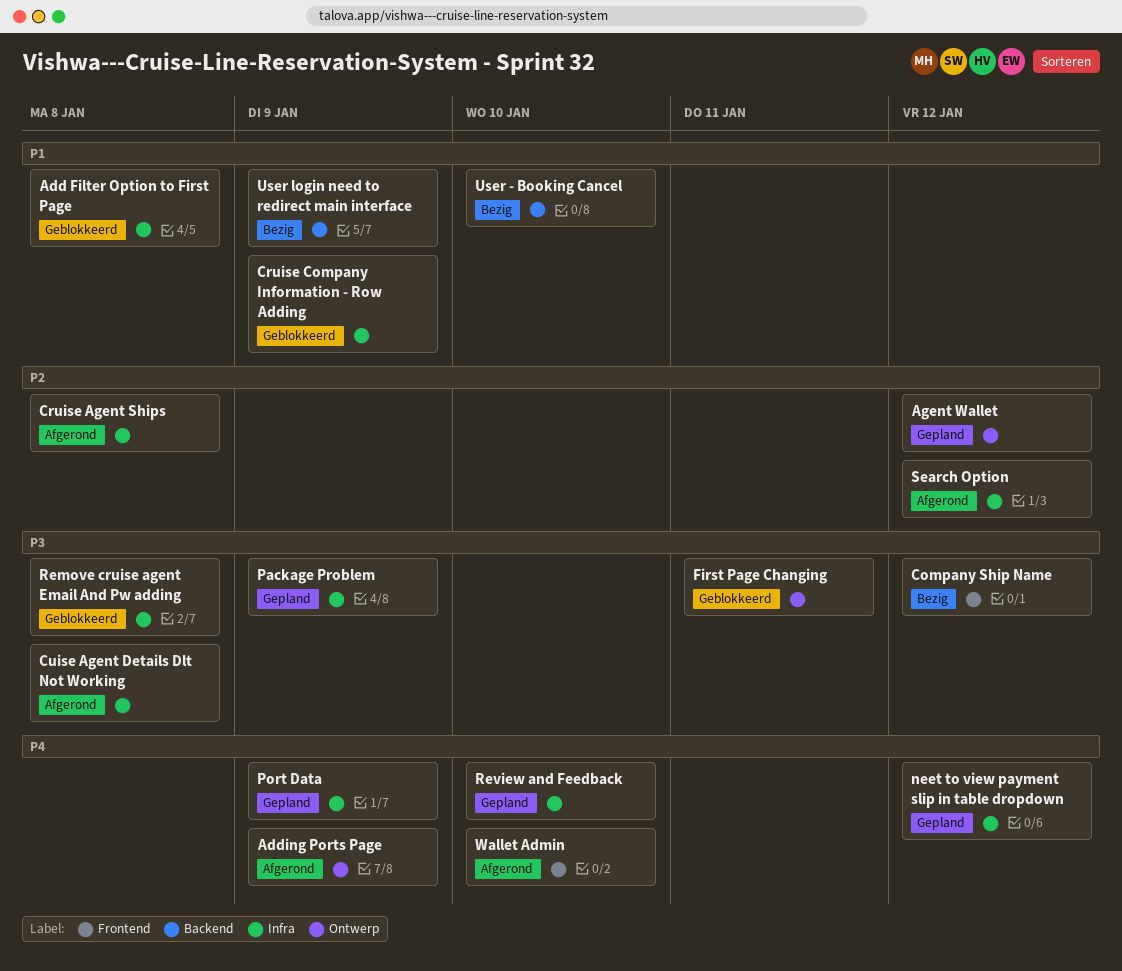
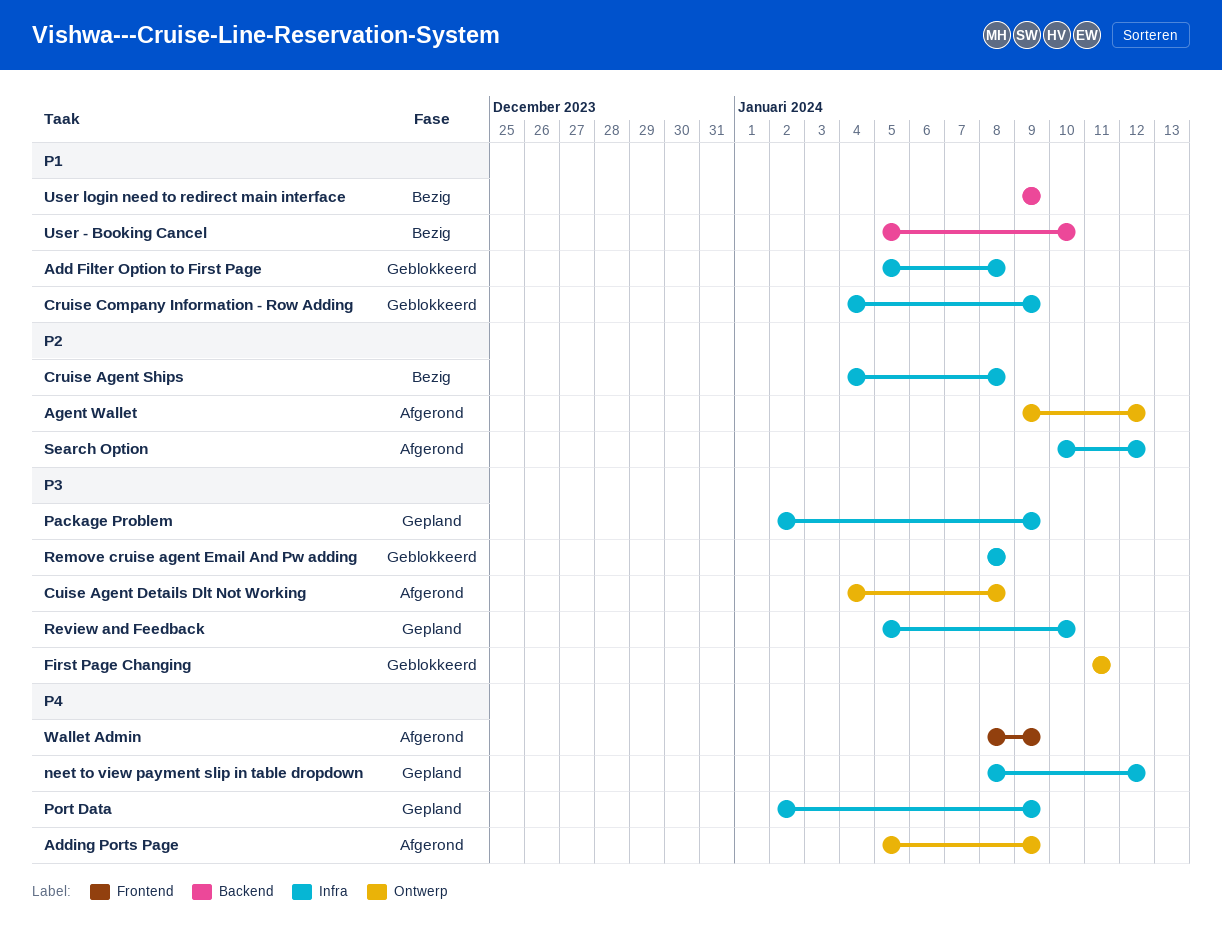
Agent Wallet, status: Gepland -> Afgerond
Company Ship Name: present -> none
Cruise Agent Ships, status: Afgerond -> Bezig
Cuise Agent Details Dlt Not Working, label: Infra -> Ontwerp
Review and Feedback, priority: P4 -> P3
Wallet Admin, due: Jan 10 -> Jan 9

